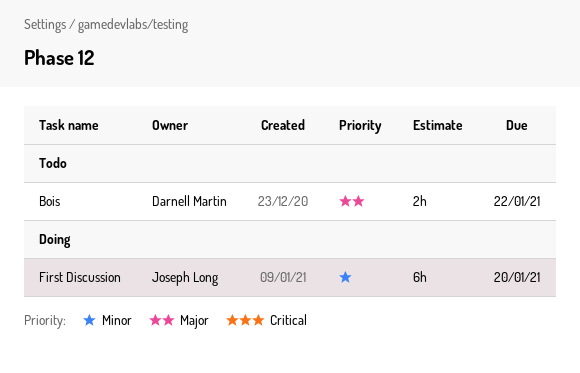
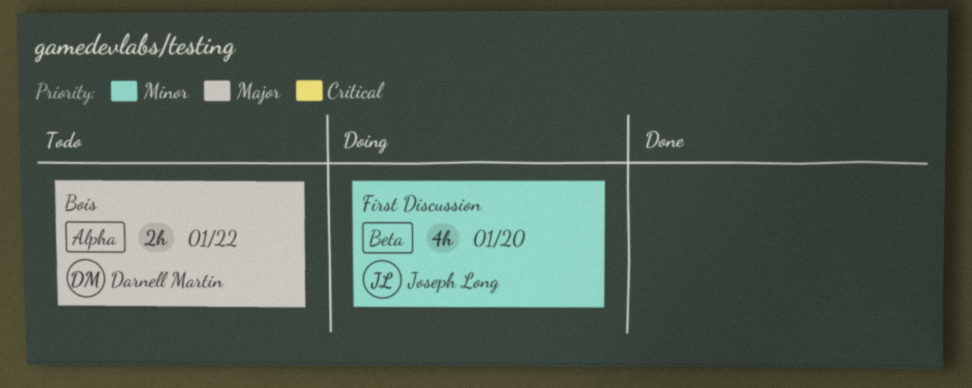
First Discussion, estimate: 6h -> 4h

